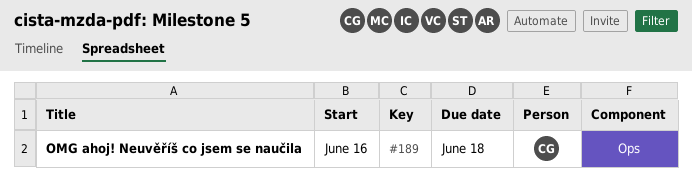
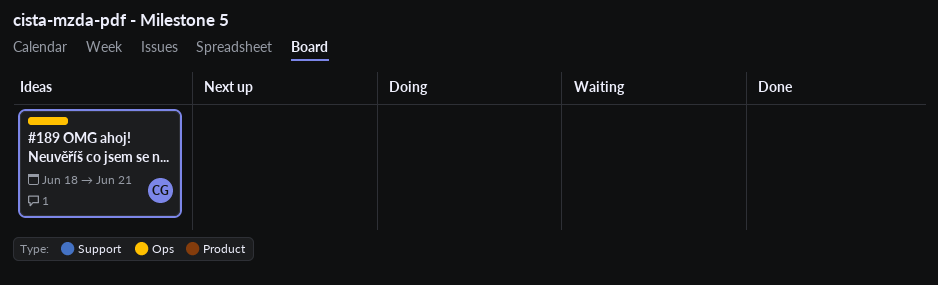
#189, start: Jun 16 -> Jun 18
#189, due: Jun 18 -> Jun 21

